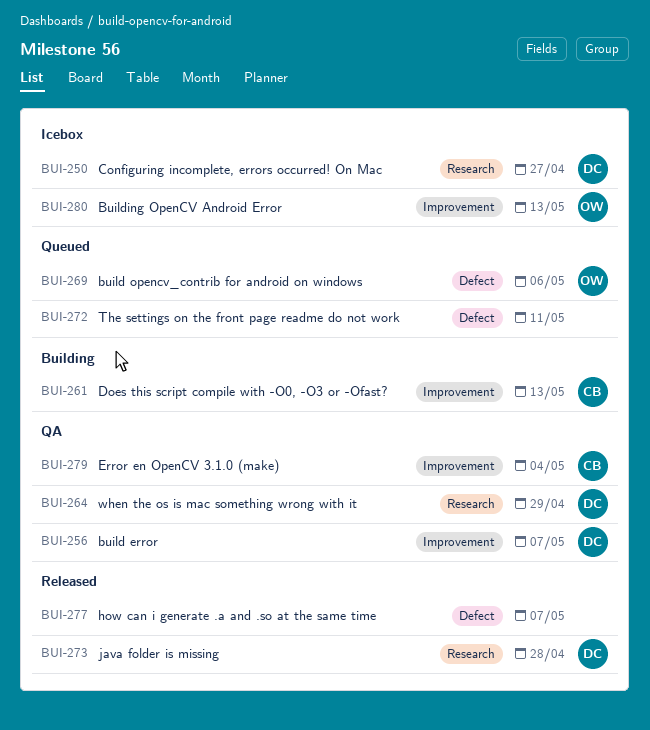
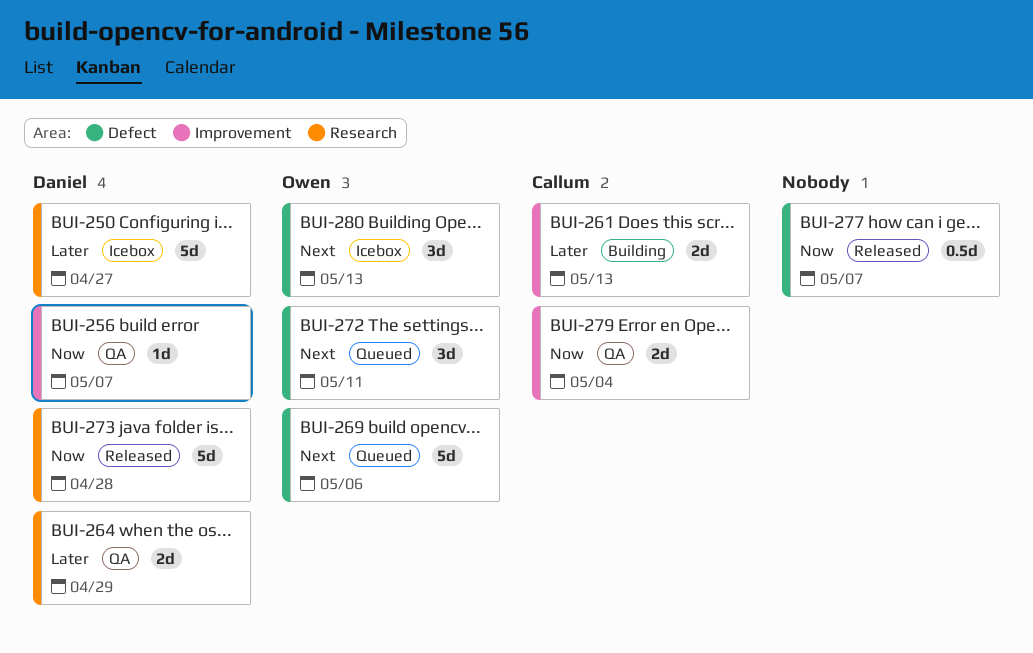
BUI-272, owner: none -> Owen
BUI-280, label: Improvement -> Defect

